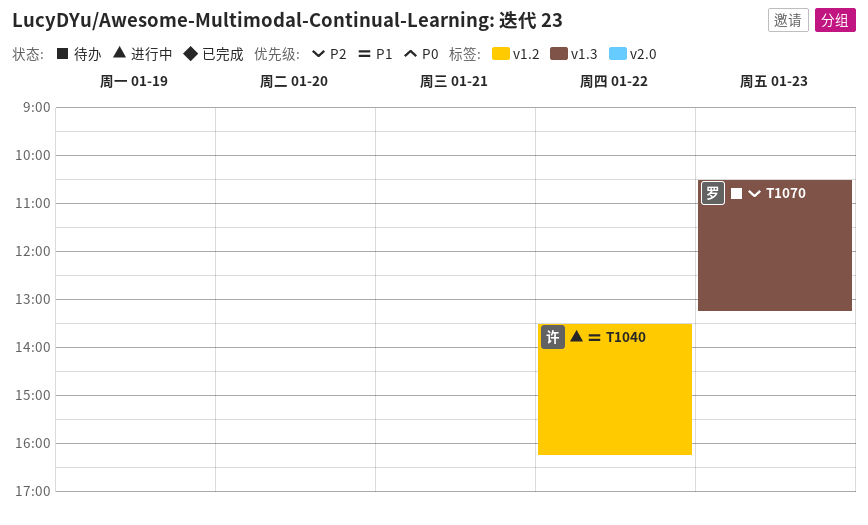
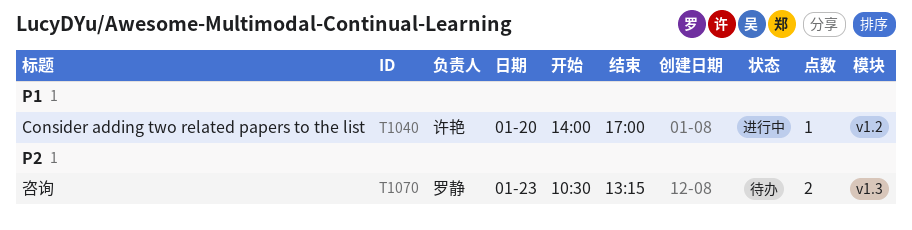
T1040, day: Jan 22 -> Jan 20
T1040, begins: 13:30 -> 14:00
T1040, ends: 16:15 -> 17:00

